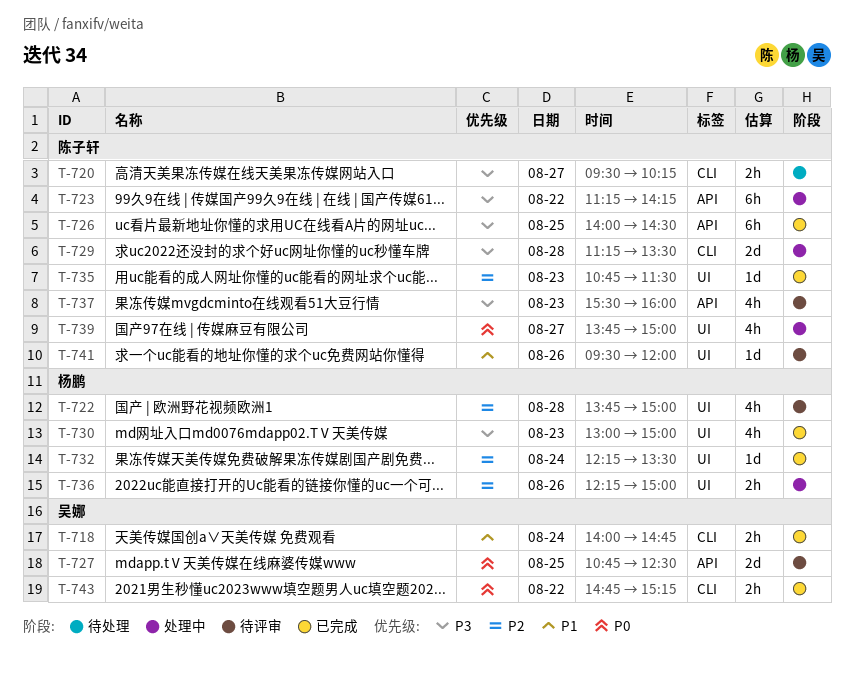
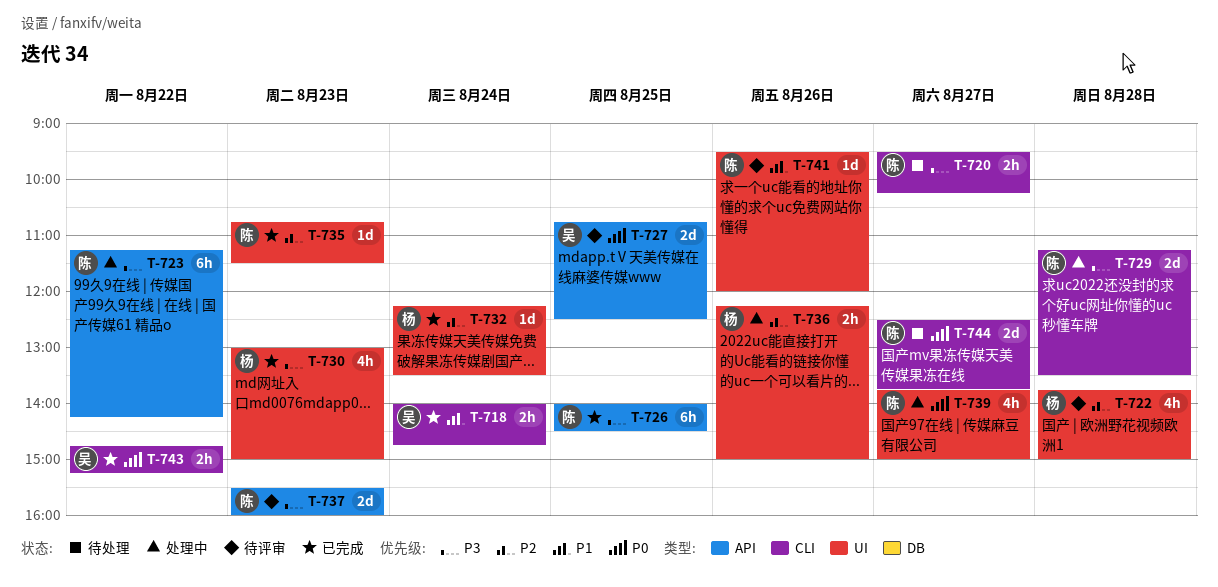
T-737, estimate: 4h -> 2d
T-744: none -> present

